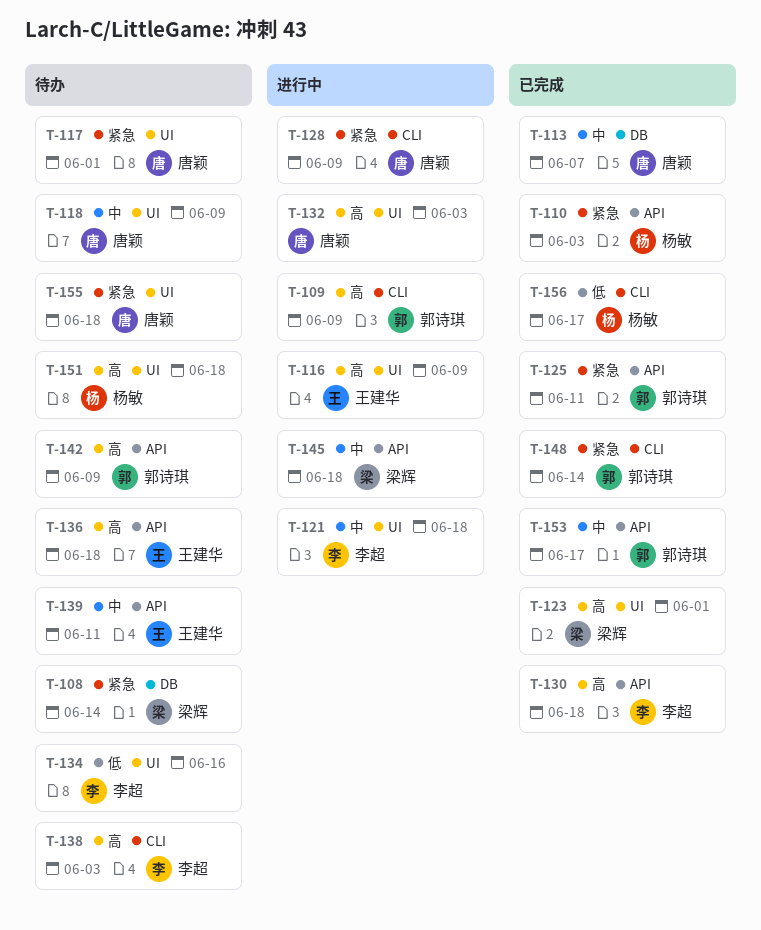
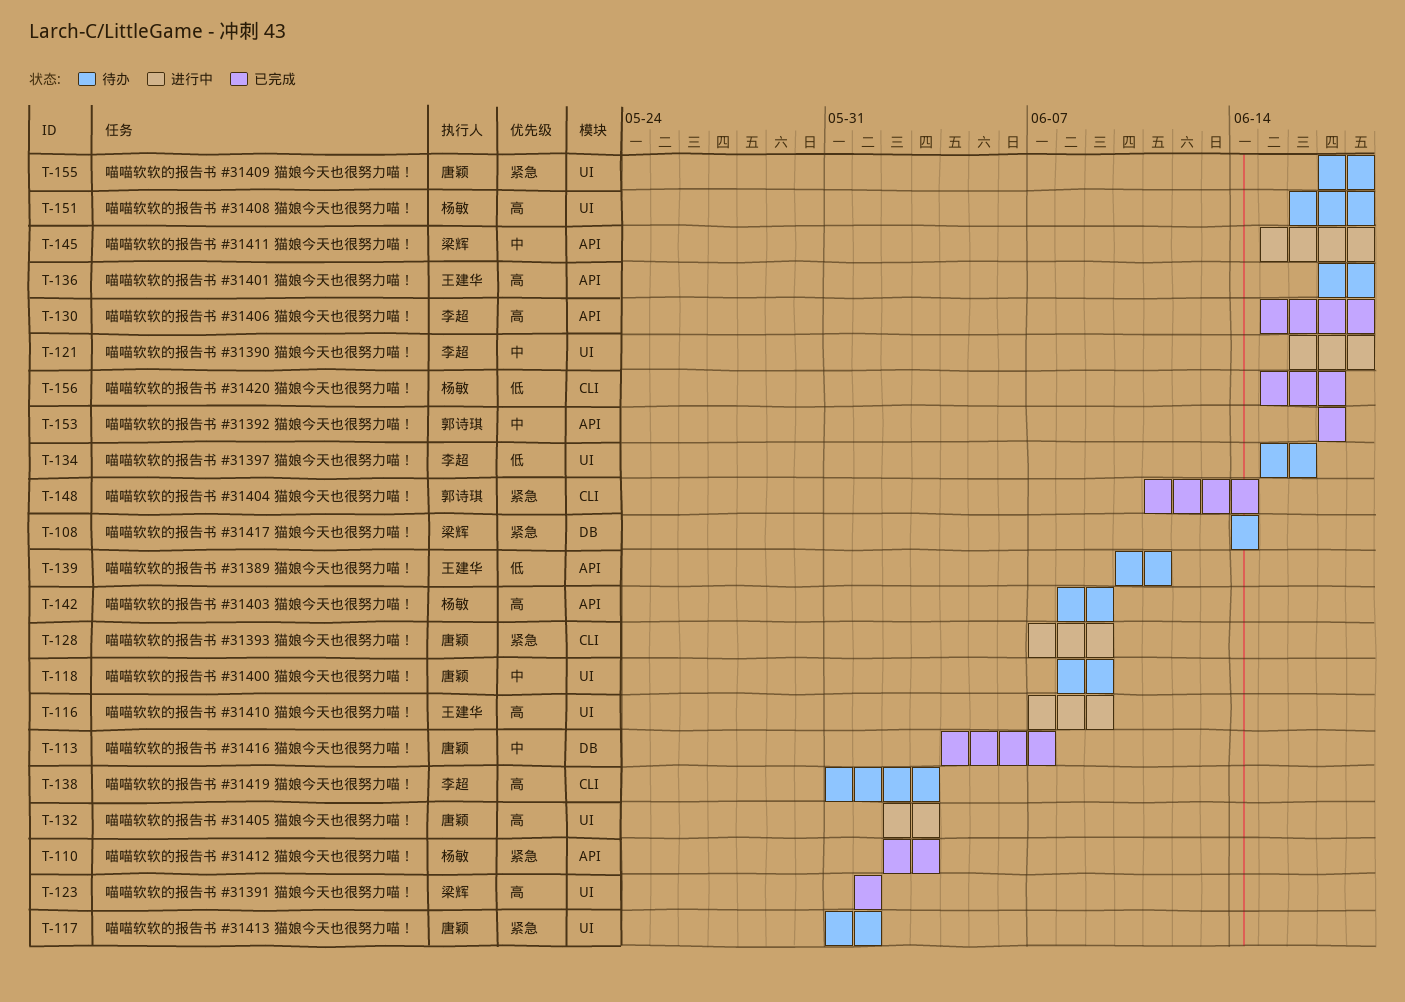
T-109: present -> none
T-125: present -> none
T-139, priority: 中 -> 低
T-142, owner: 郭诗琪 -> 杨敏

